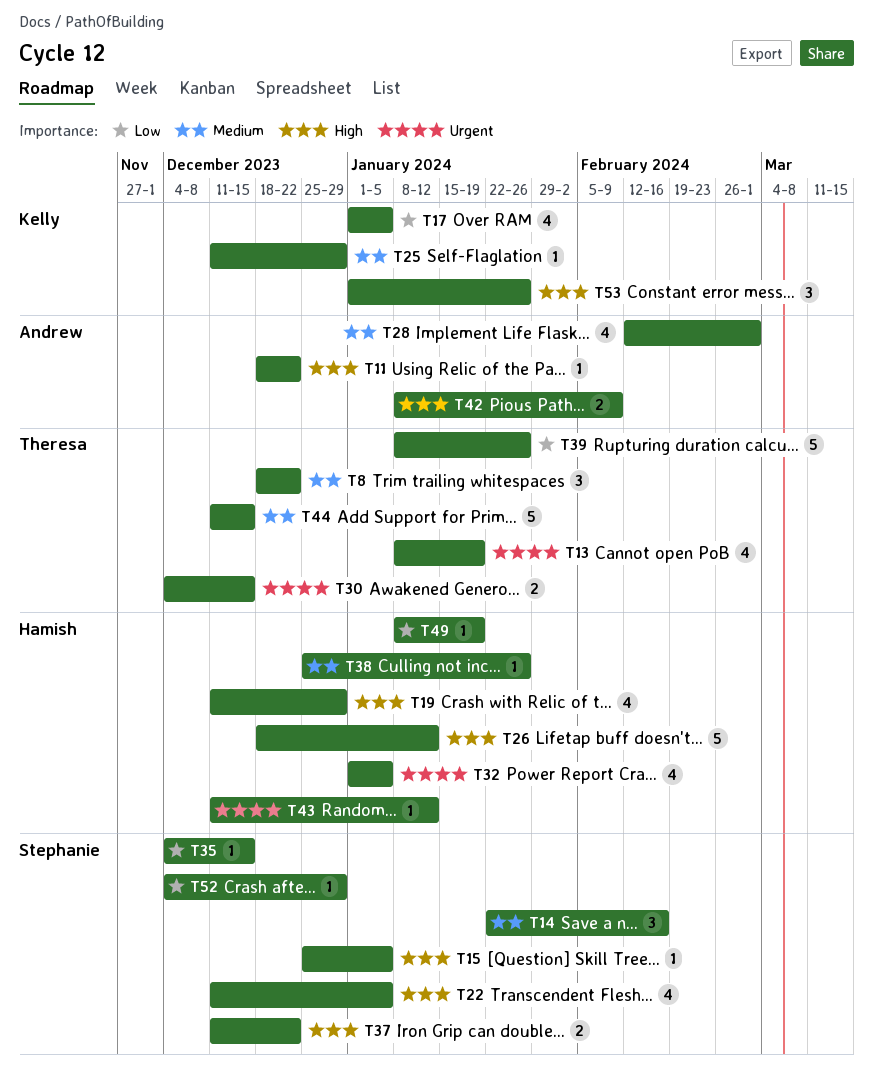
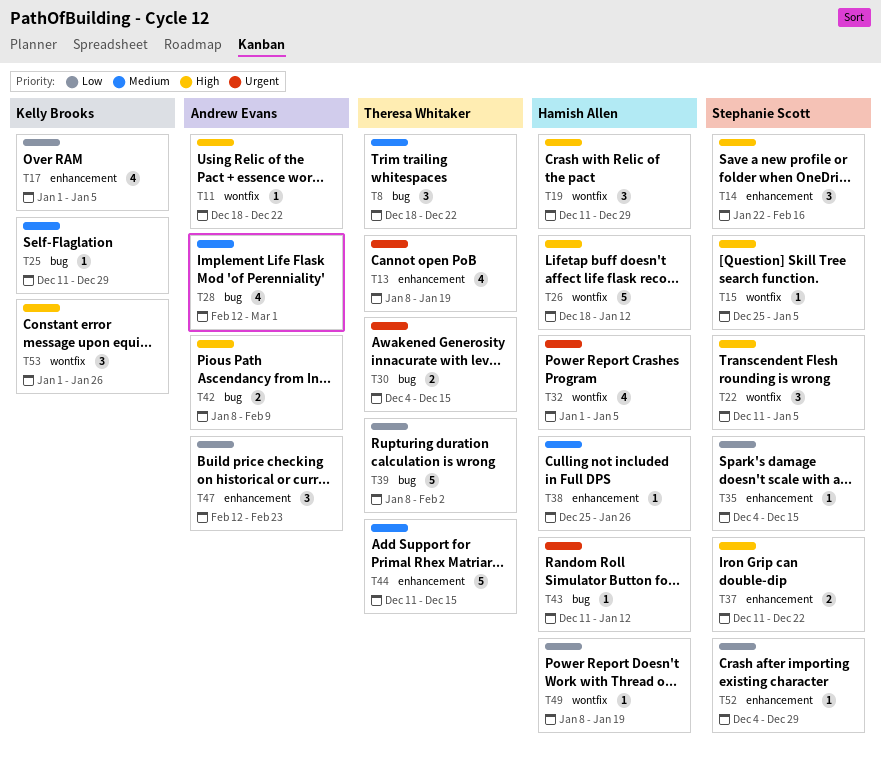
T14, priority: Medium -> High
T19, estimate: 4 -> 3
T22, estimate: 4 -> 3
T39, due: Jan 26 -> Feb 2
T47: none -> present

